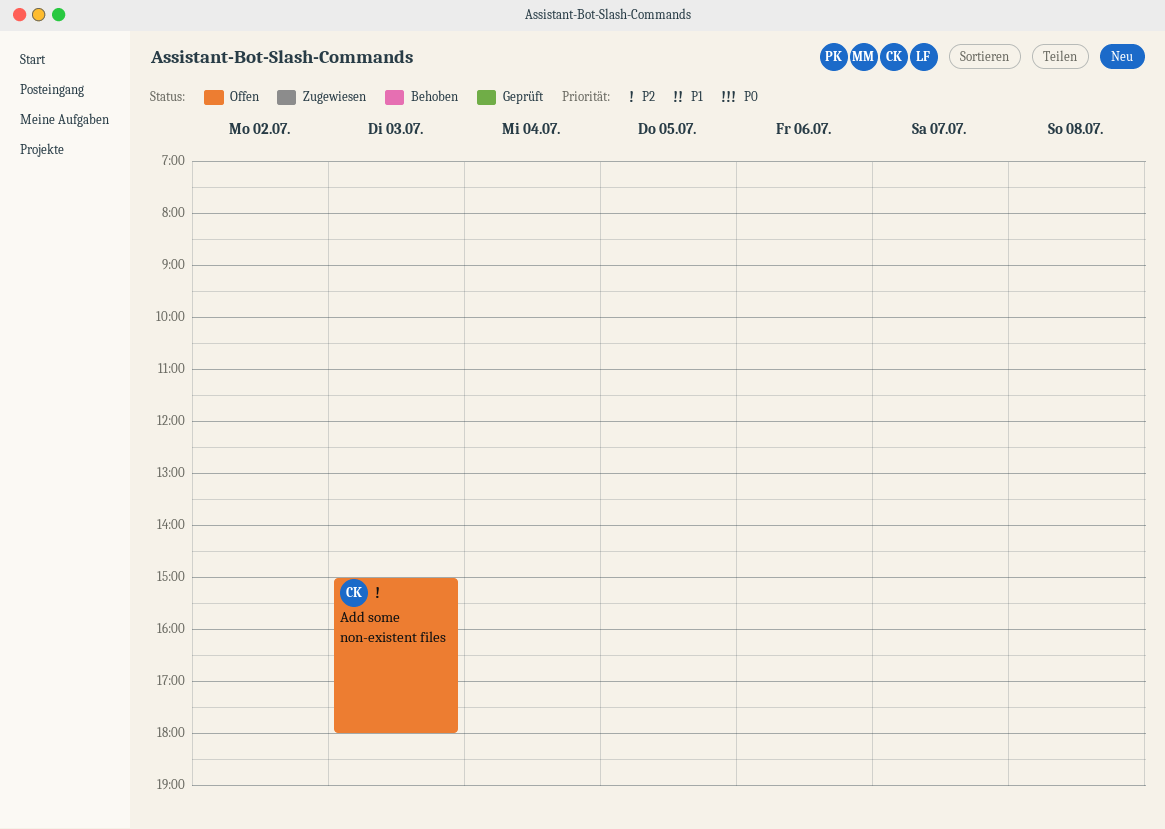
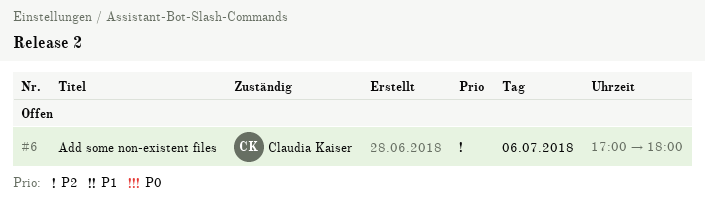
Add some non-existent files, day: Jul 3 -> Jul 6
Add some non-existent files, begins: 15:00 -> 17:00

